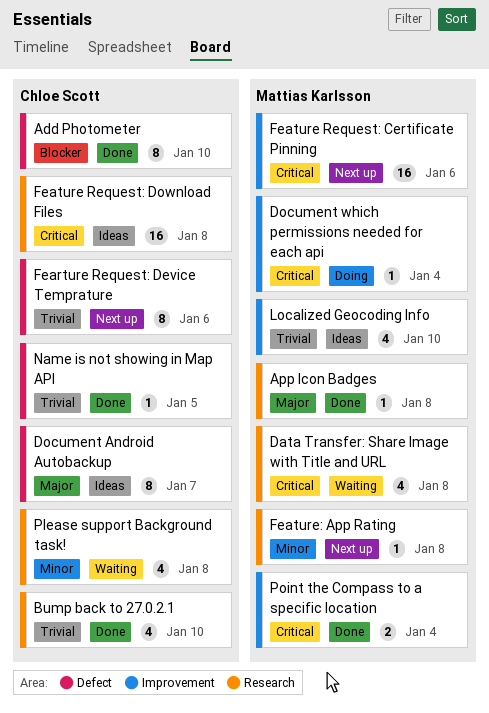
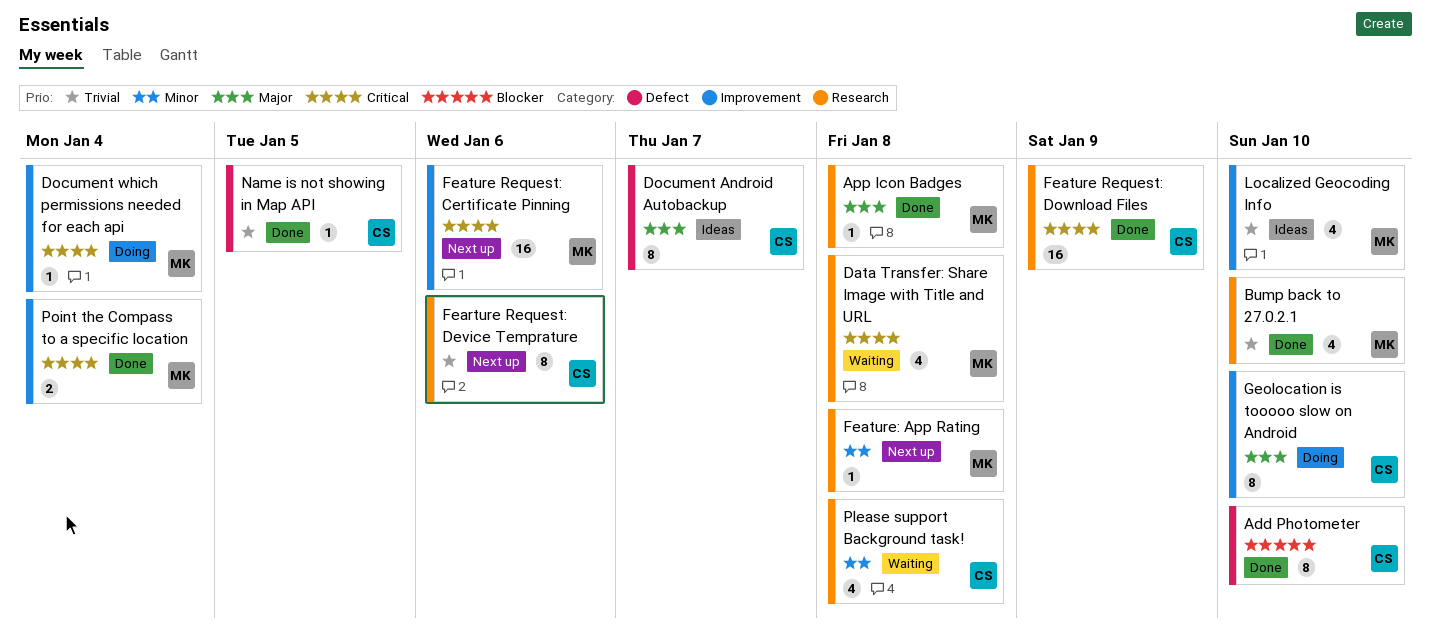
Bump back to 27.0.2.1, owner: Chloe Scott -> Mattias Karlsson
Fearture Request: Device Temprature, label: Defect -> Research
Feature Request: Download Files, status: Ideas -> Done
Feature Request: Download Files, due: Jan 8 -> Jan 9
Geolocation is tooooo slow on Android: none -> present

